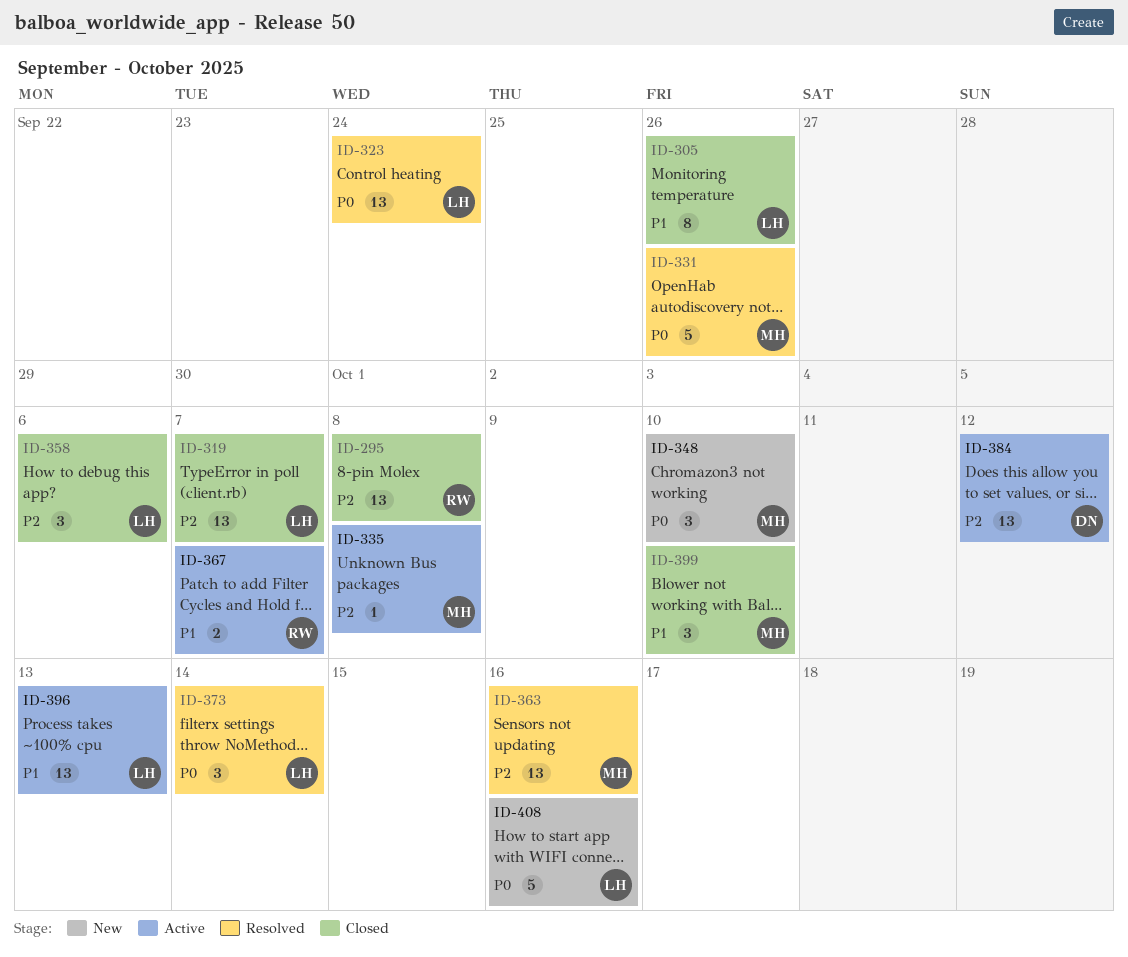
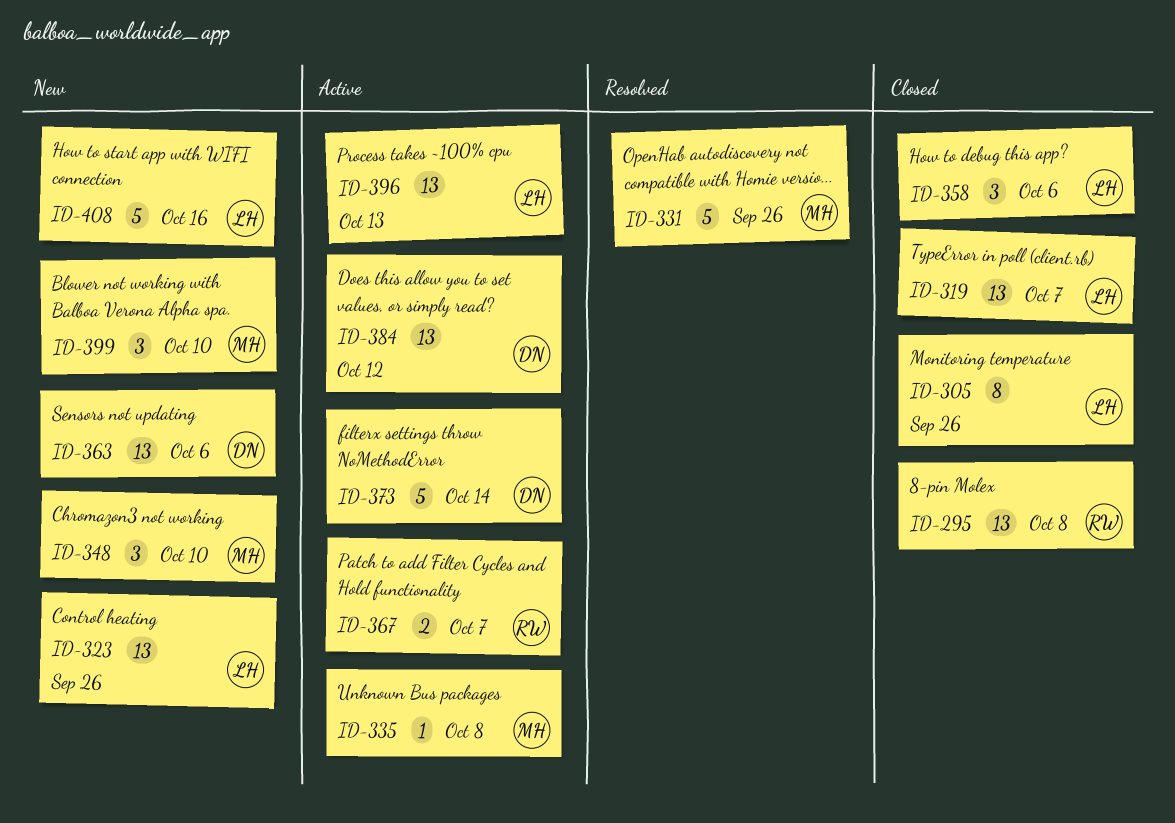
ID-323, status: Resolved -> New
ID-323, due: Sep 24 -> Sep 26
ID-363, status: Resolved -> New
ID-363, owner: MH -> DN
ID-363, due: Oct 16 -> Oct 6
ID-373, status: Resolved -> Active
ID-373, owner: LH -> DN
ID-373, estimate: 3 -> 5
ID-399, status: Closed -> New

